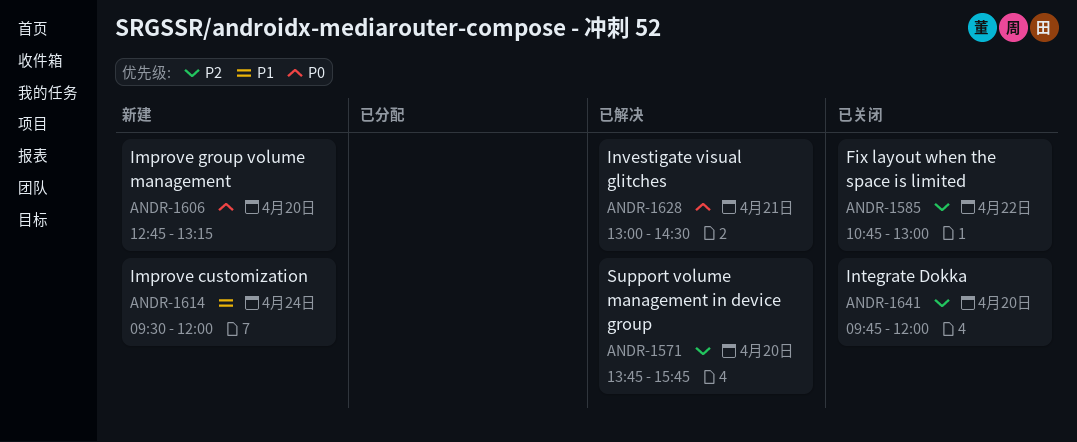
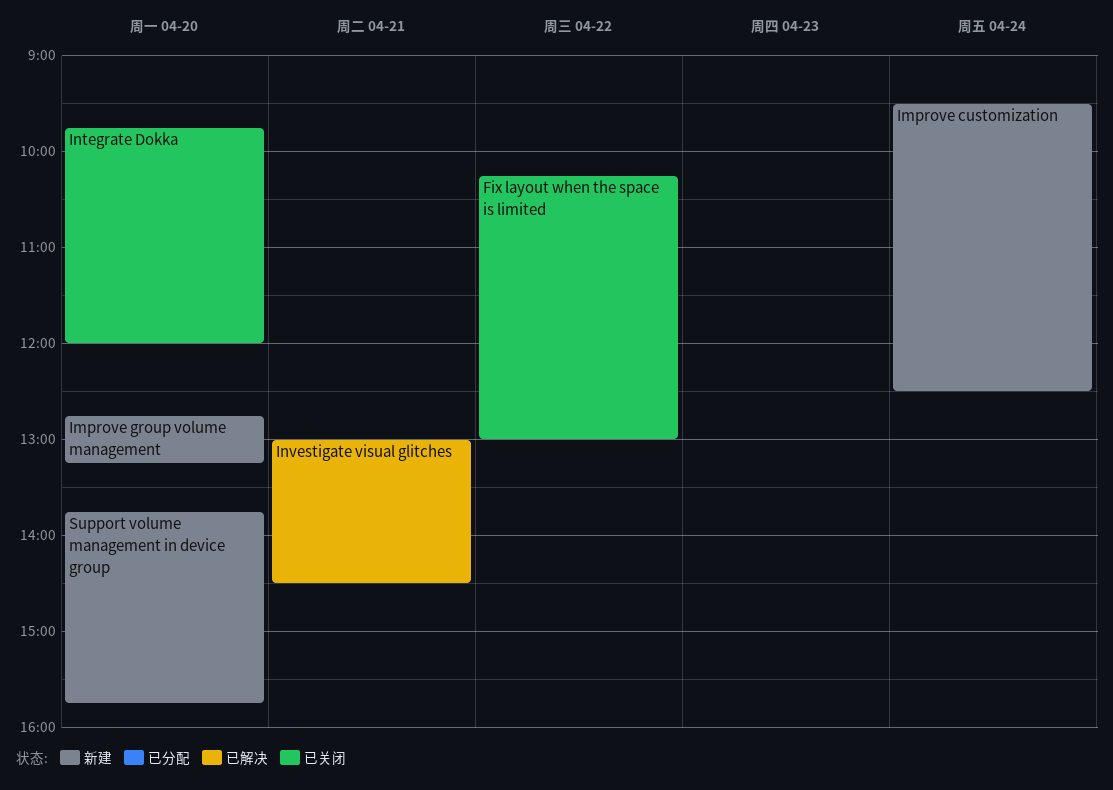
Fix layout when the space is limited, begins: 10:45 -> 10:15
Improve customization, ends: 12:00 -> 12:30
Support volume management in device group, status: 已解决 -> 新建

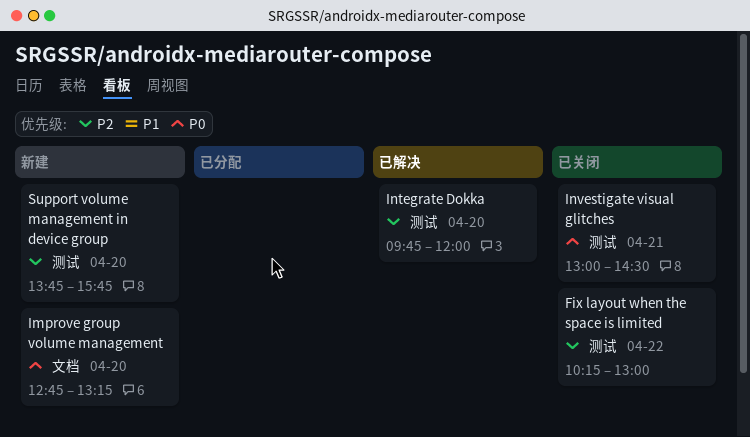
Improve customization: present -> none
Integrate Dokka, status: 已关闭 -> 已解决
Investigate visual glitches, status: 已解决 -> 已关闭

